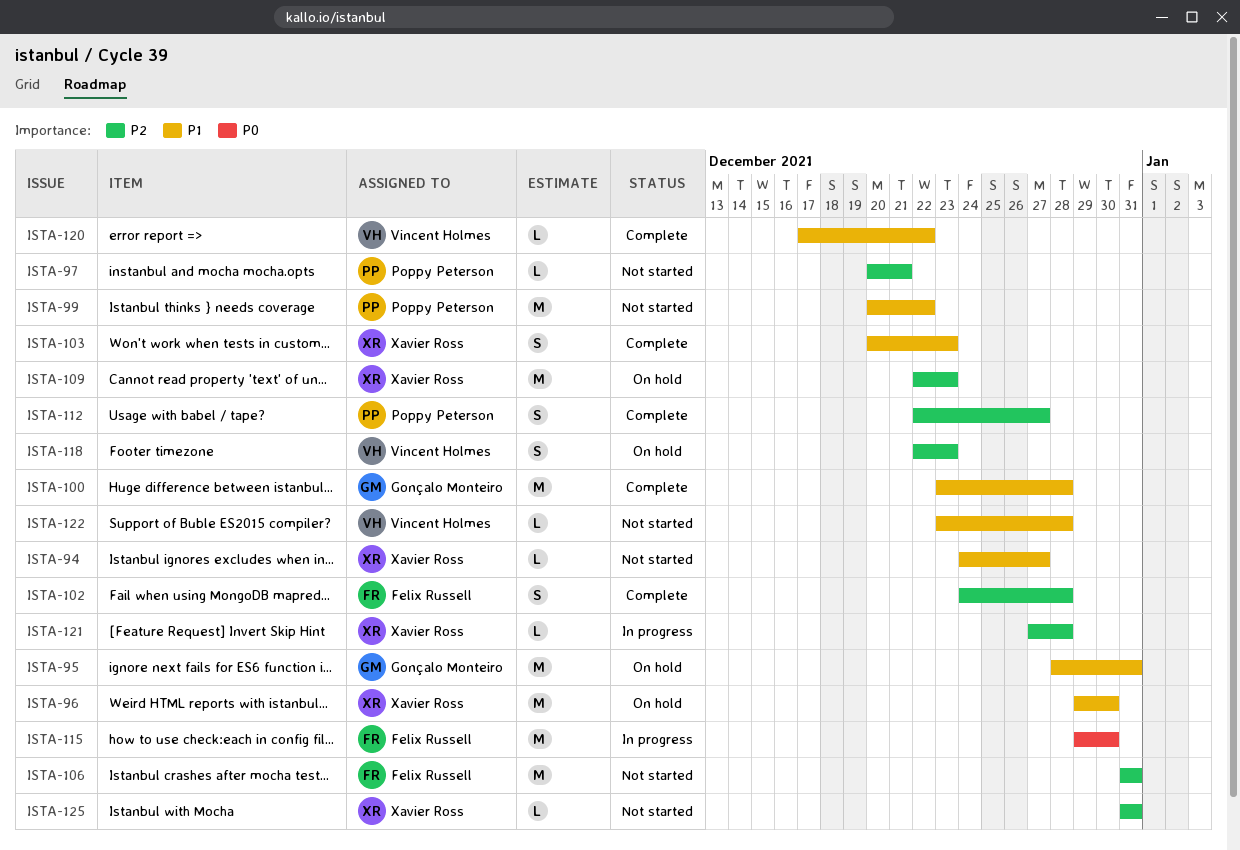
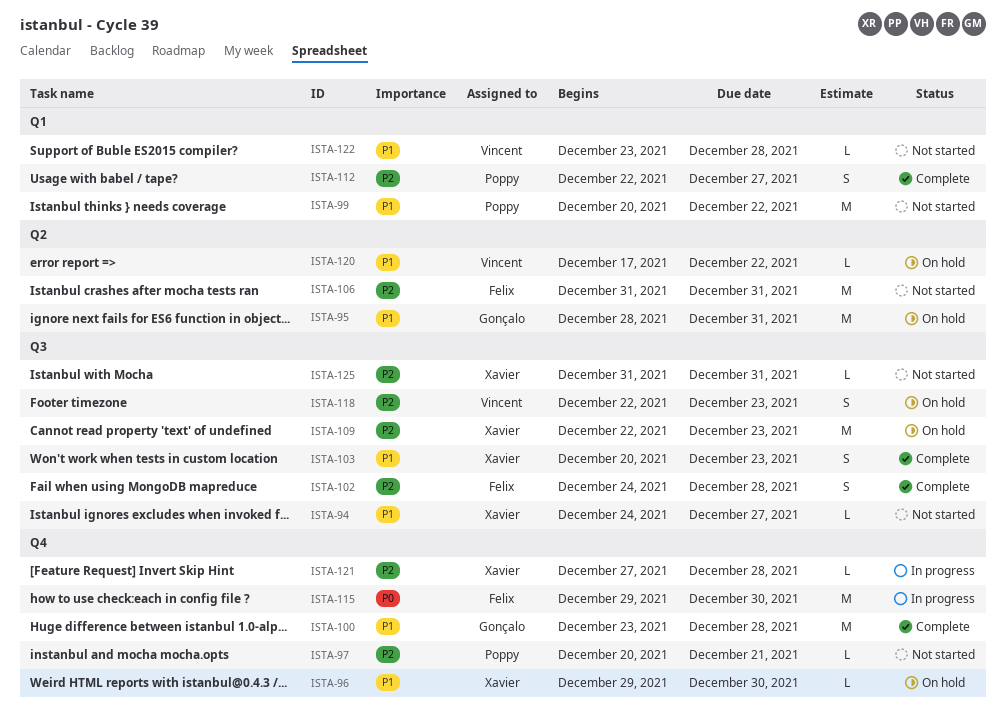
ISTA-96, estimate: M -> L
ISTA-120, status: Complete -> On hold

